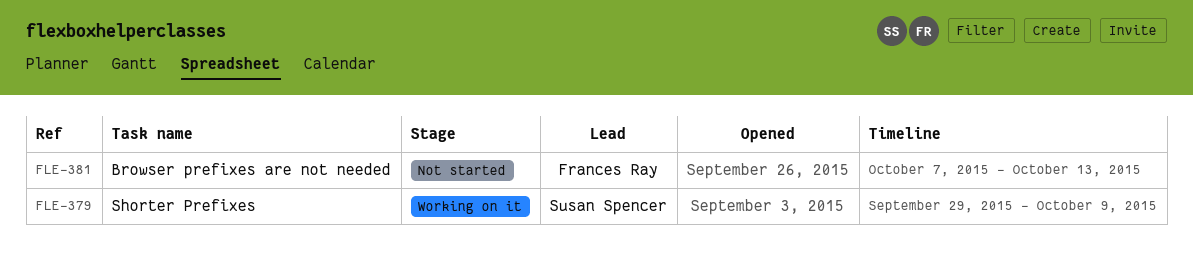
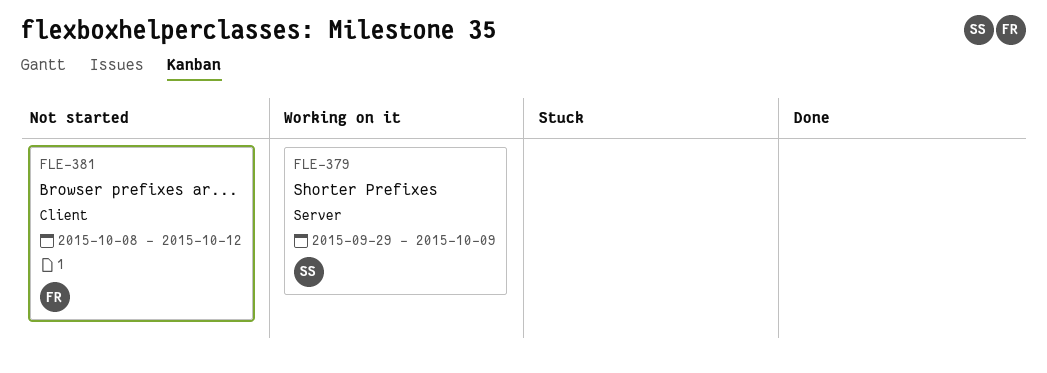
FLE-381, start: Oct 7 -> Oct 8
FLE-381, due: Oct 13 -> Oct 12

